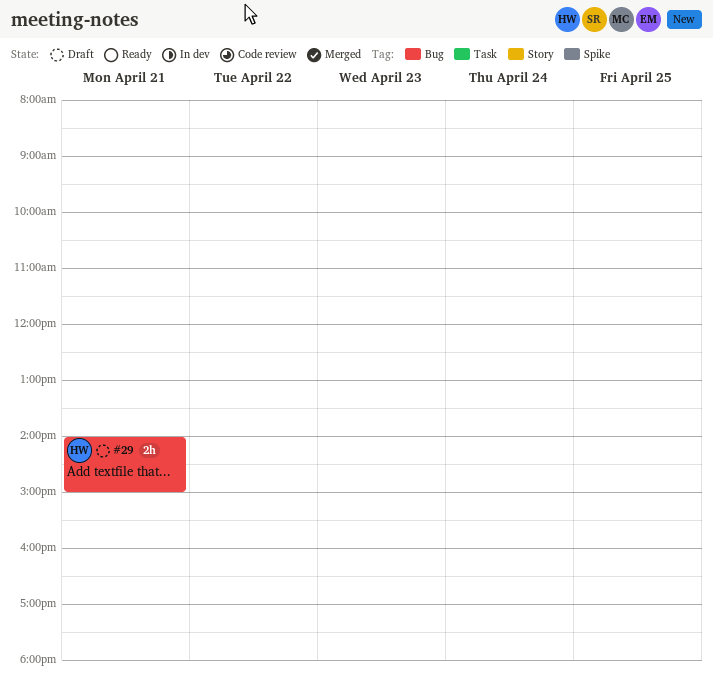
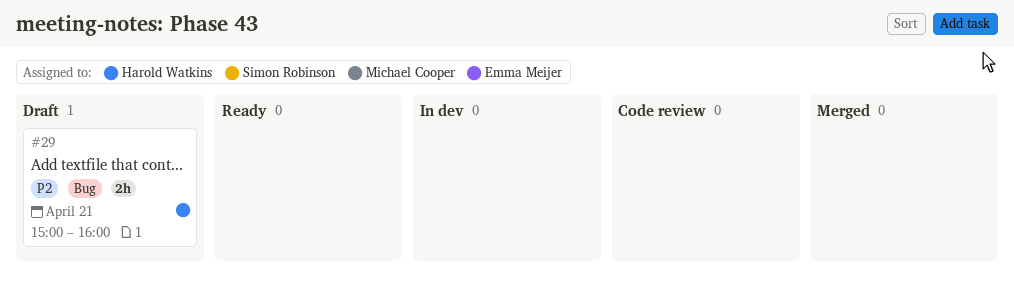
#29, begins: 14:00 -> 15:00
#29, ends: 15:00 -> 16:00

